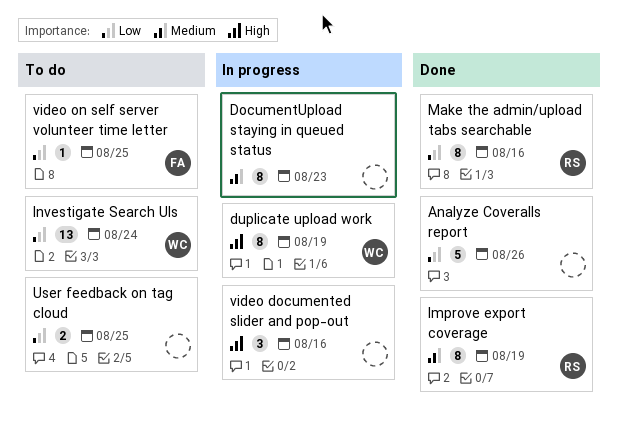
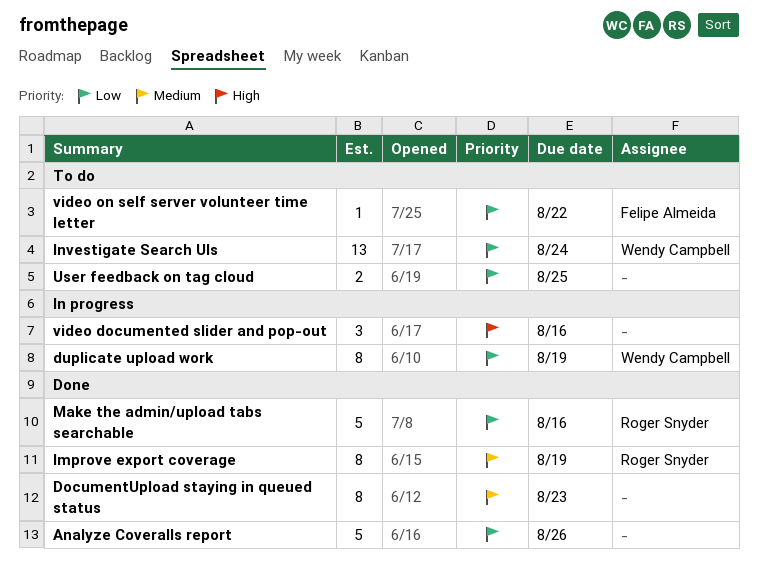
DocumentUpload staying in queued status, status: In progress -> Done
duplicate upload work, priority: High -> Low
Make the admin/upload tabs searchable, estimate: 8 -> 5
video on self server volunteer time letter, due: Aug 25 -> Aug 22

